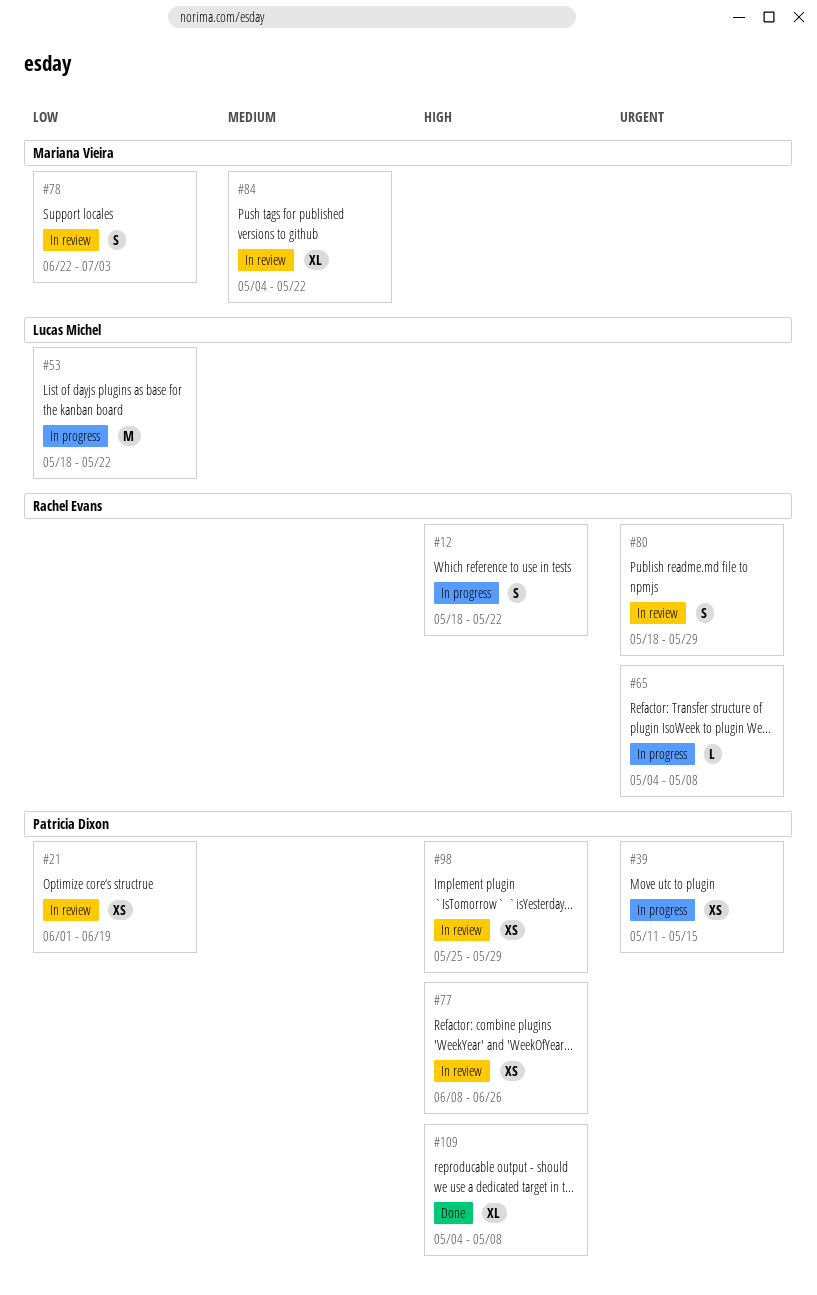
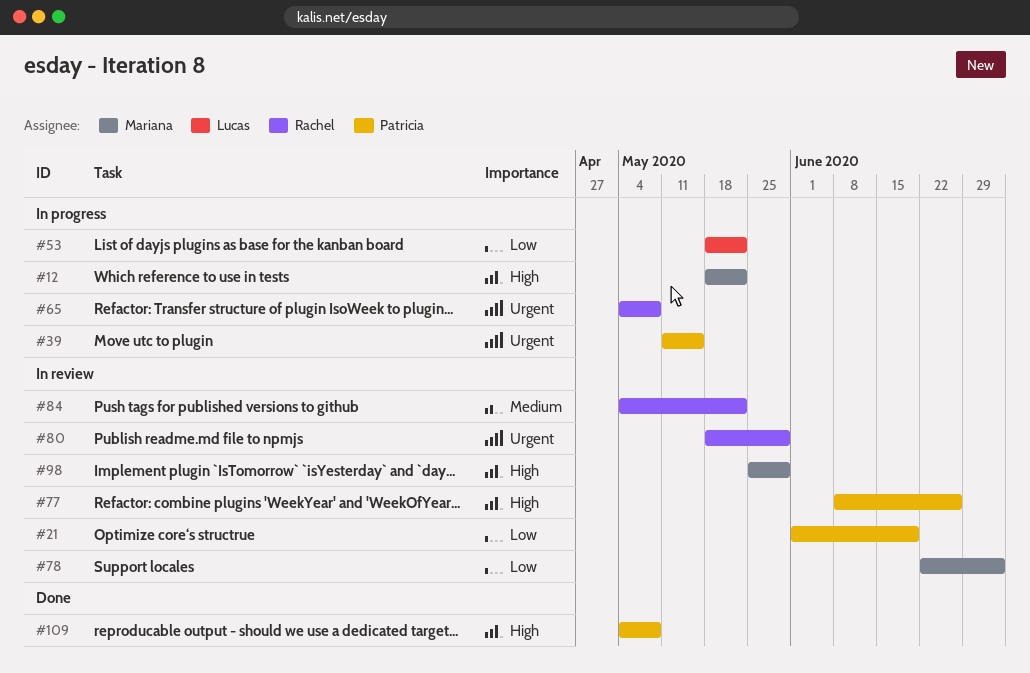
#12, owner: Rachel Evans -> Mariana Vieira
#84, owner: Mariana Vieira -> Rachel Evans
#98, owner: Patricia Dixon -> Mariana Vieira

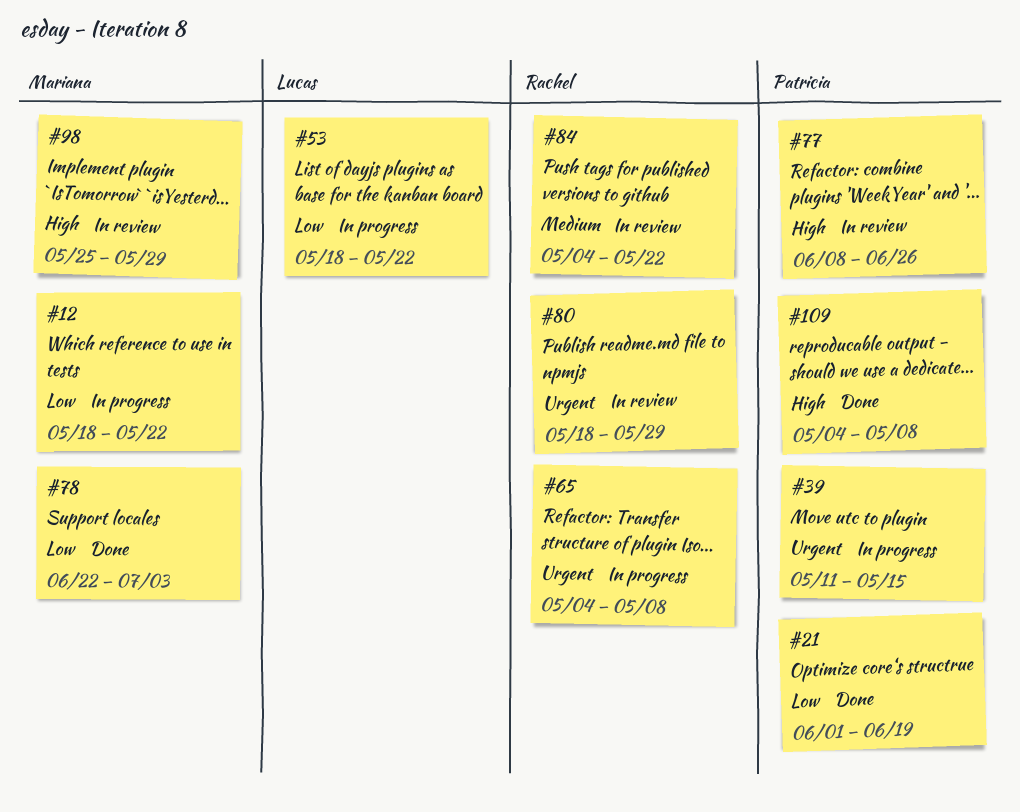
#12, priority: High -> Low
#21, status: In review -> Done
#78, status: In review -> Done

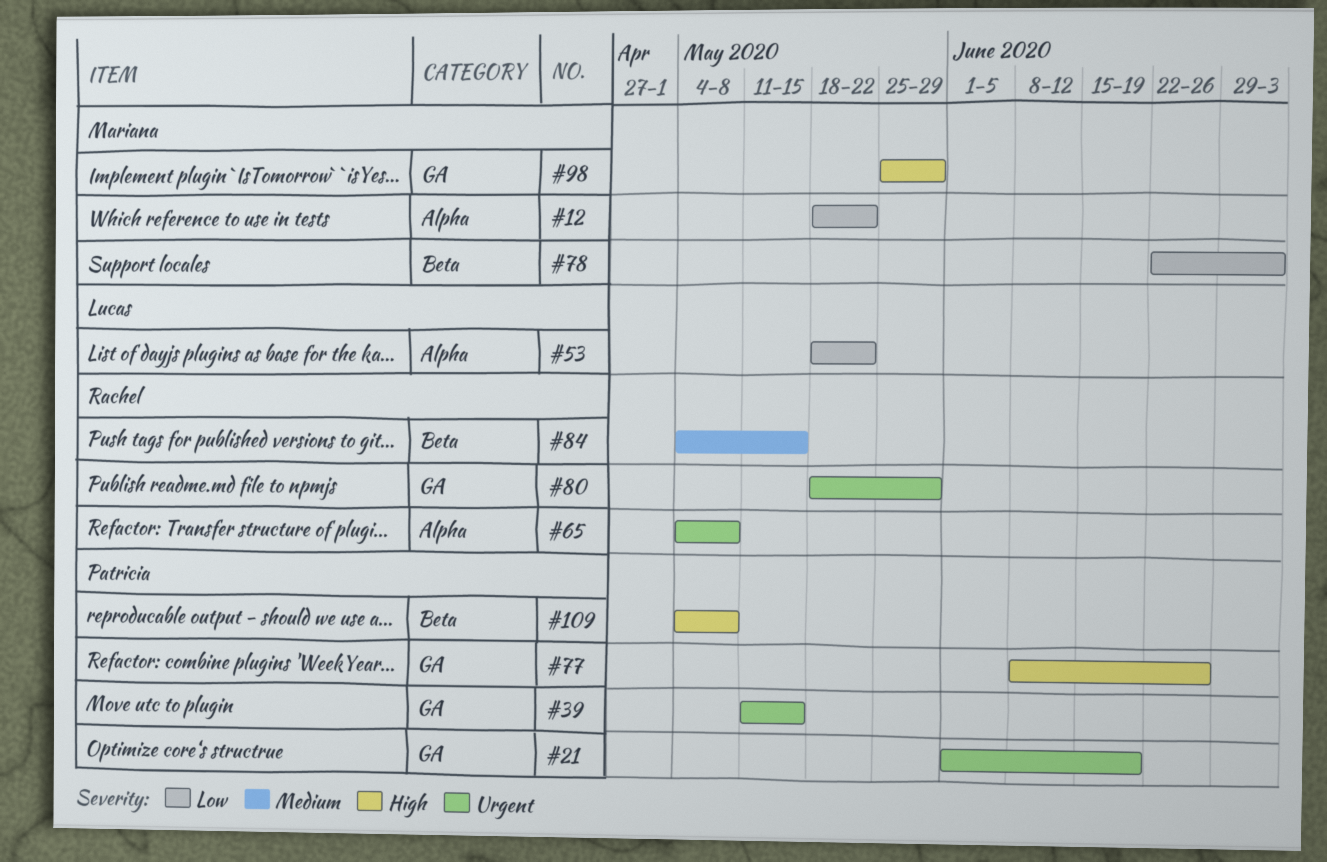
#21, priority: Low -> Urgent
#84, due: May 22 -> May 15

